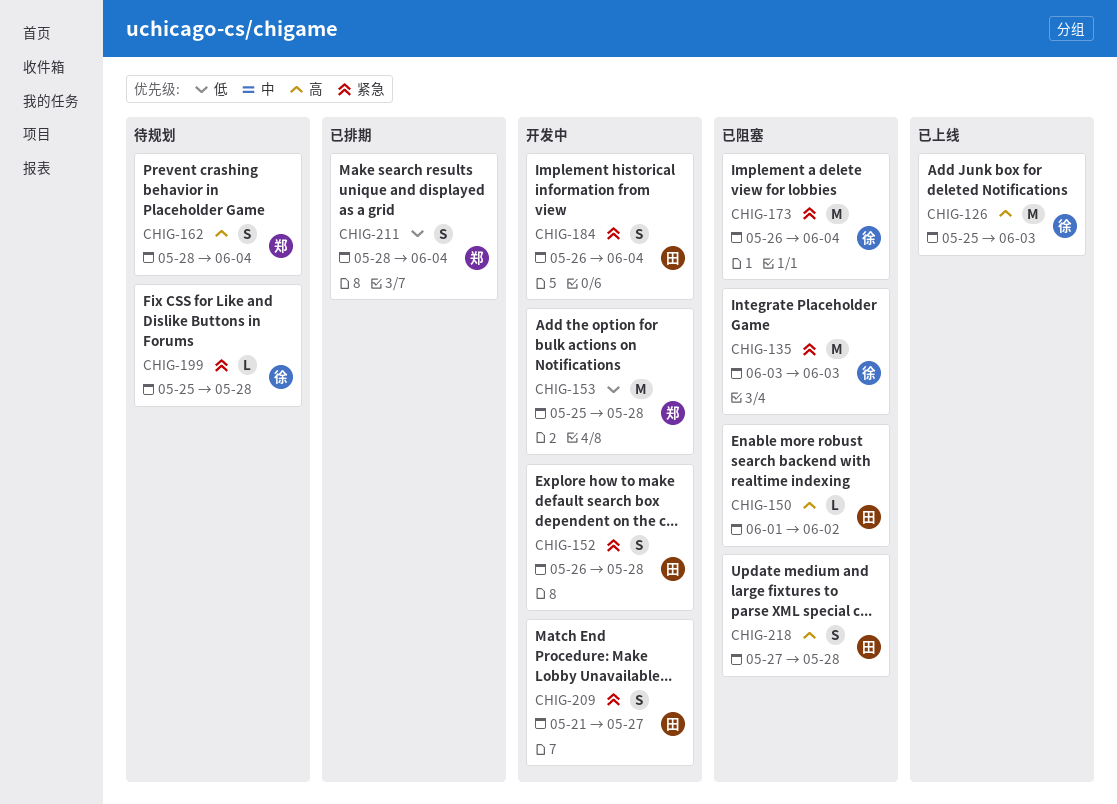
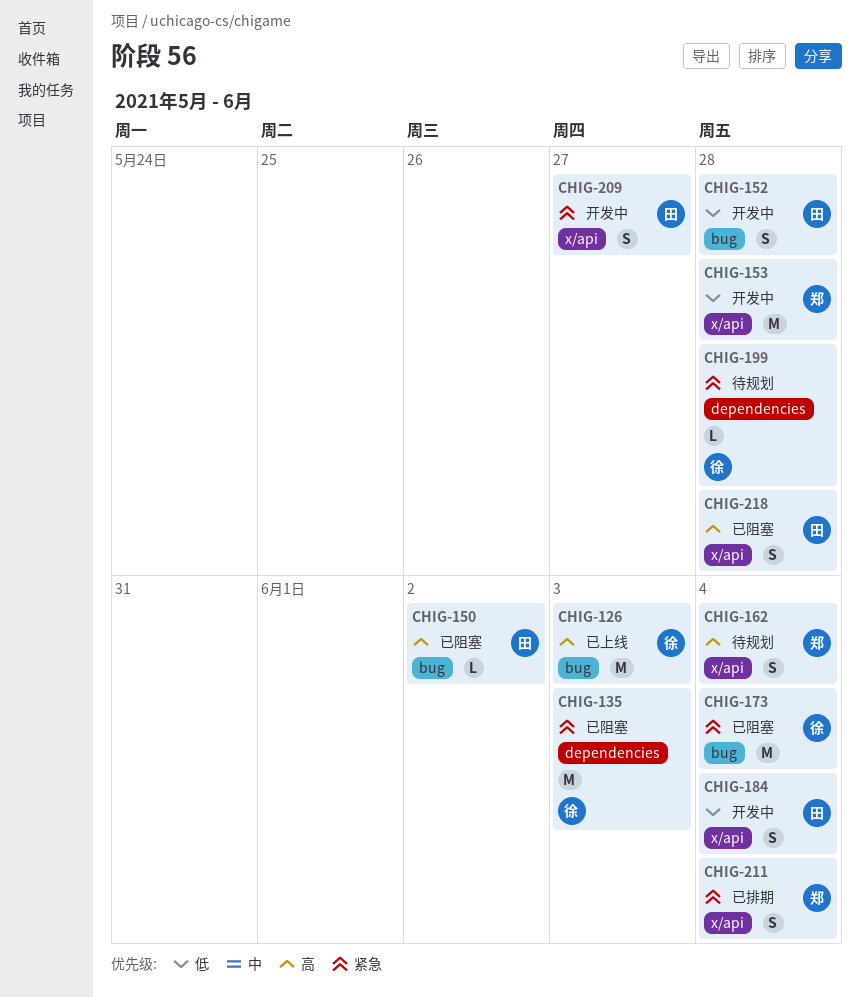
CHIG-152, priority: 紧急 -> 低
CHIG-184, priority: 紧急 -> 低
CHIG-211, priority: 低 -> 紧急

